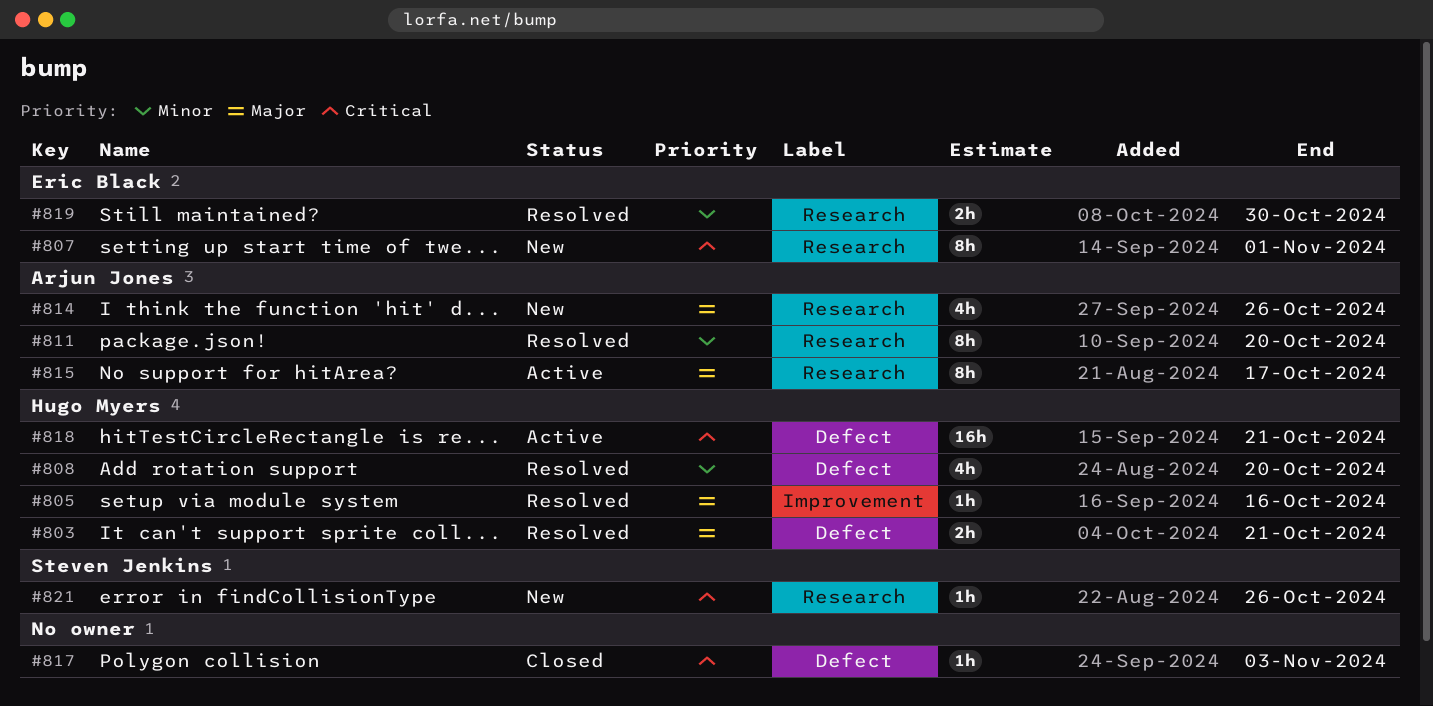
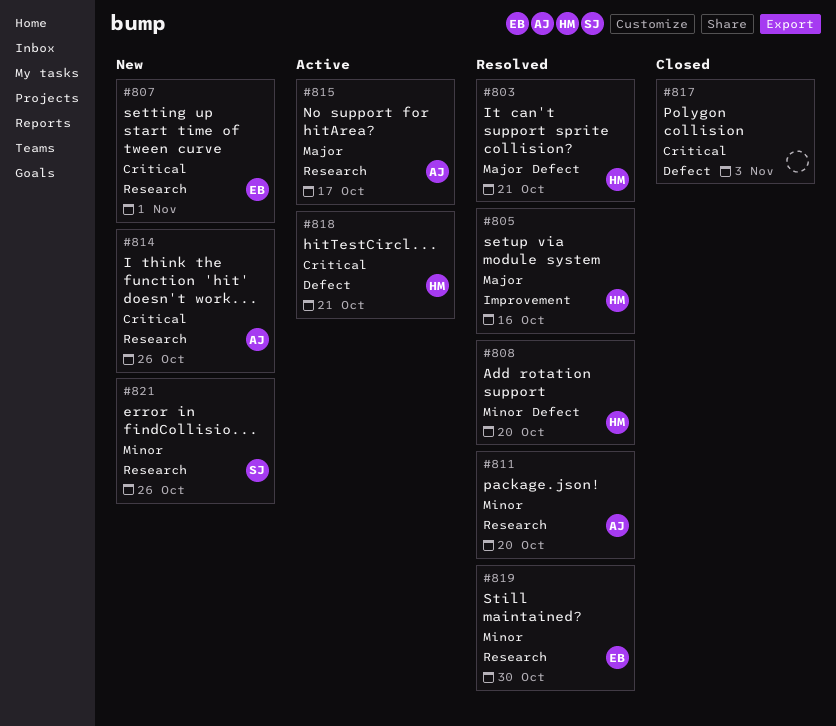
#814, priority: Major -> Critical
#821, priority: Critical -> Minor

